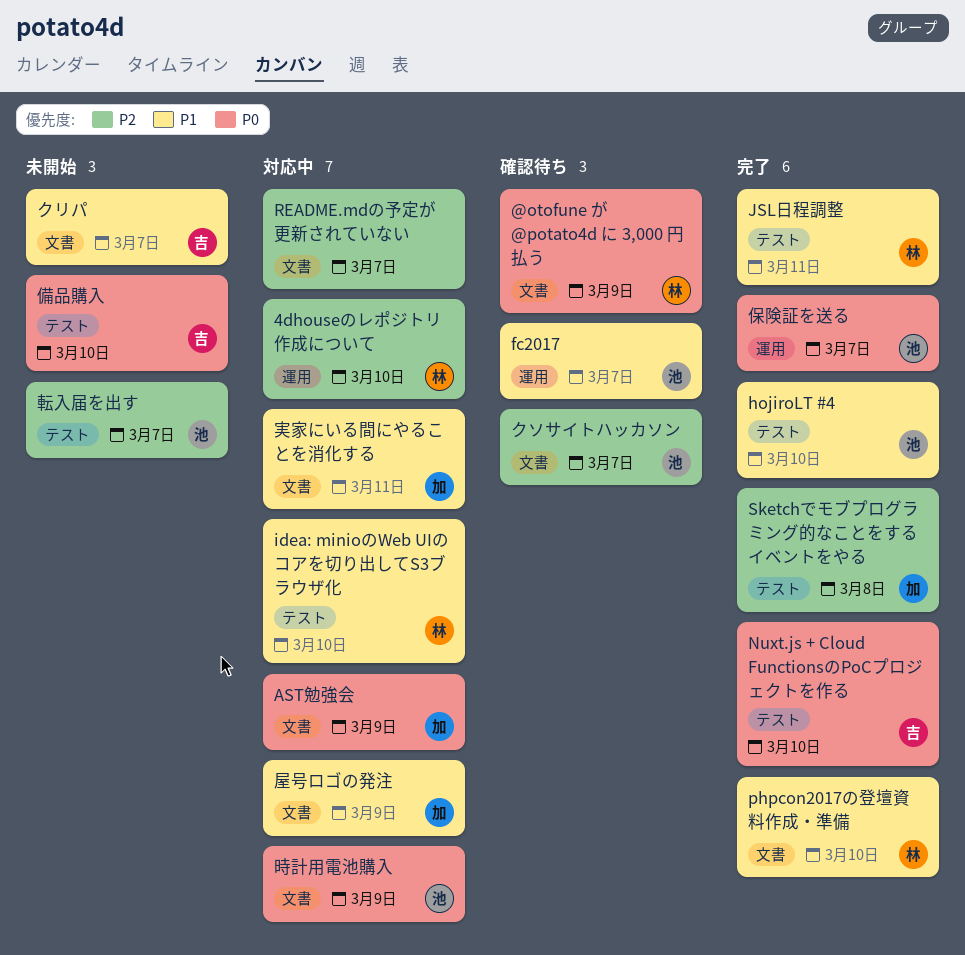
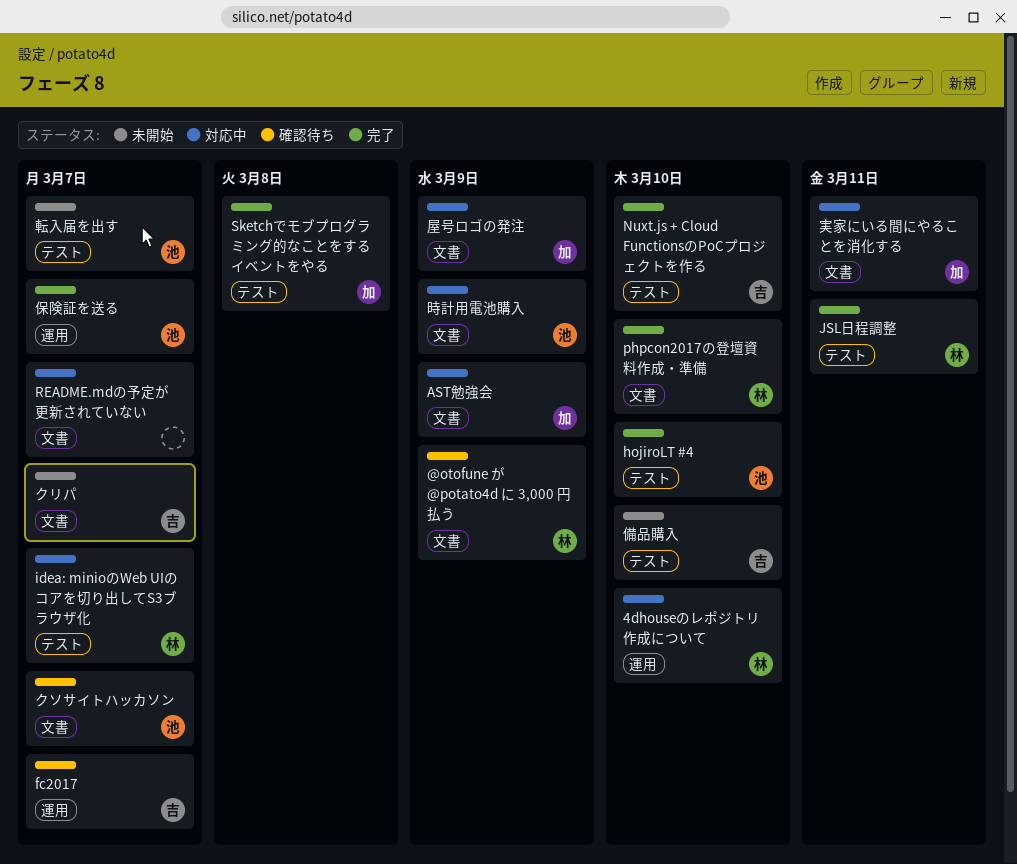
fc2017, owner: 池 -> 吉
idea: minioのWeb UIのコアを切り出してS3ブラウザ化, due: Mar 10 -> Mar 7

